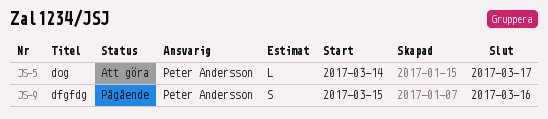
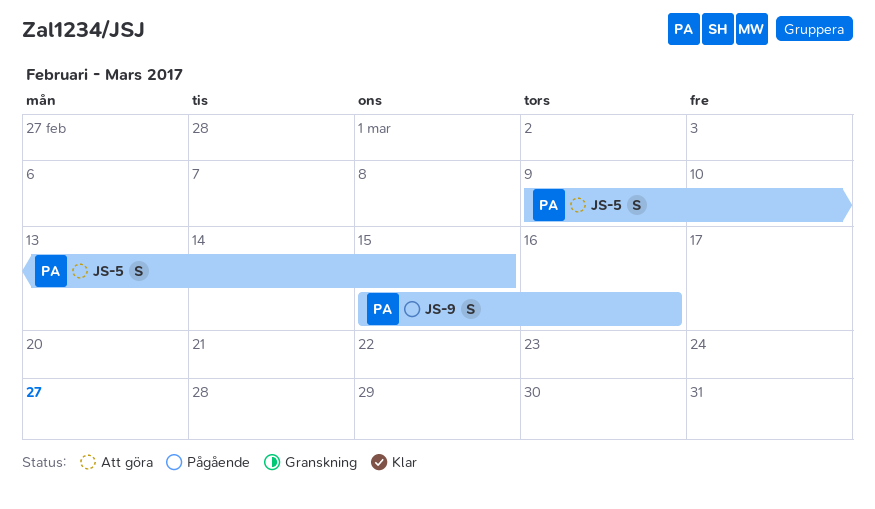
JS-5, estimate: L -> S
JS-5, start: Mar 14 -> Mar 9
JS-5, due: Mar 17 -> Mar 15

